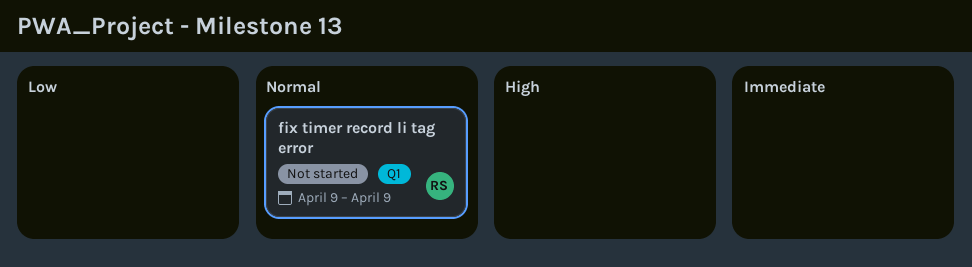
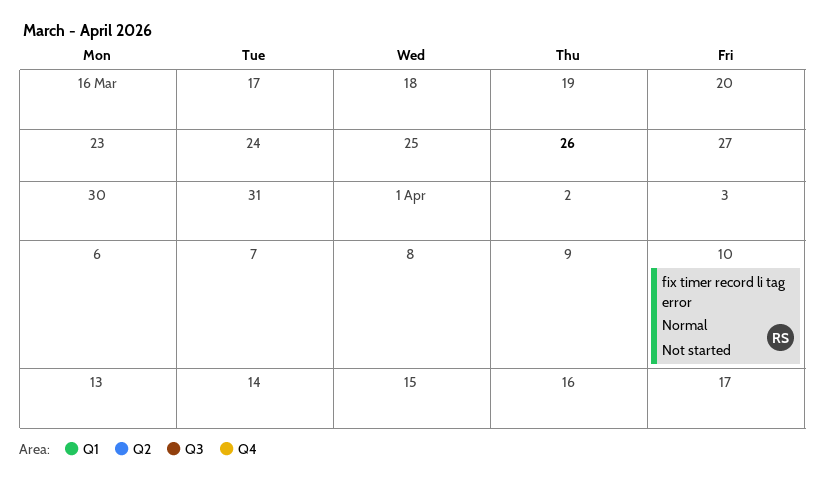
fix timer record li tag error, due: Apr 9 -> Apr 10

